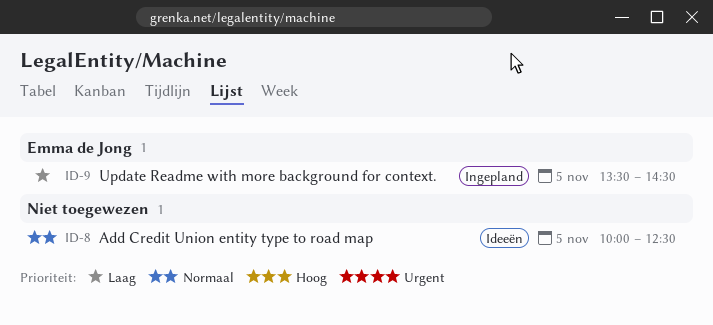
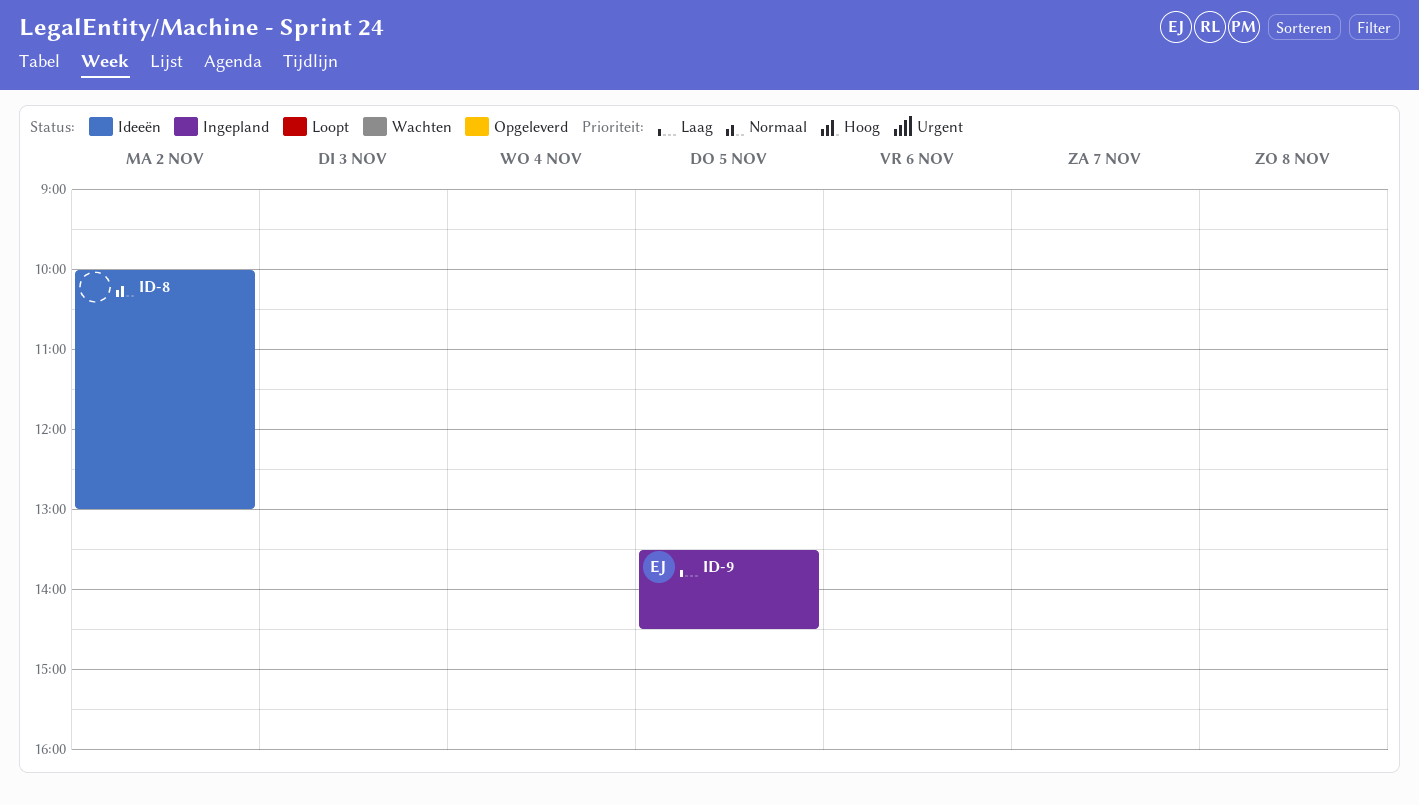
ID-8, day: Nov 5 -> Nov 2
ID-8, ends: 12:30 -> 13:00

